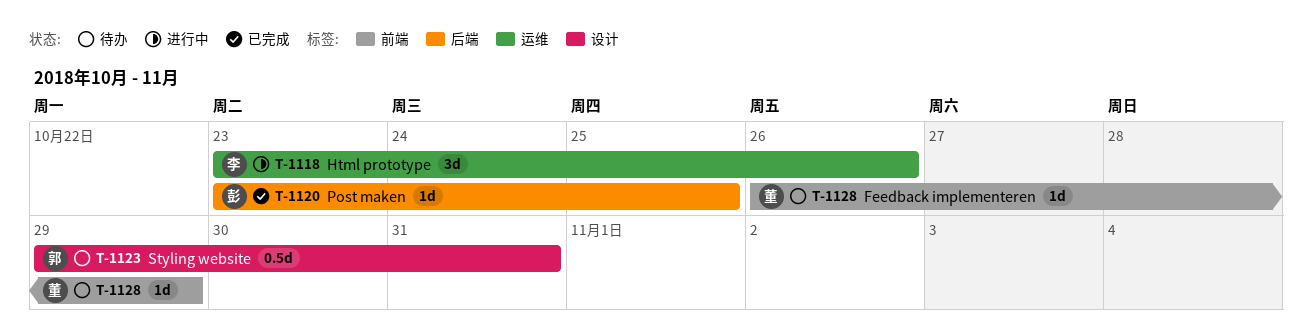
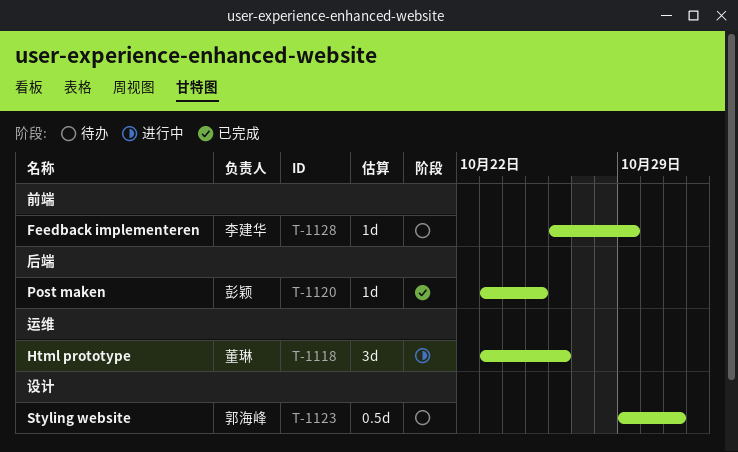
T-1118, owner: 李建华 -> 董琳
T-1128, owner: 董琳 -> 李建华

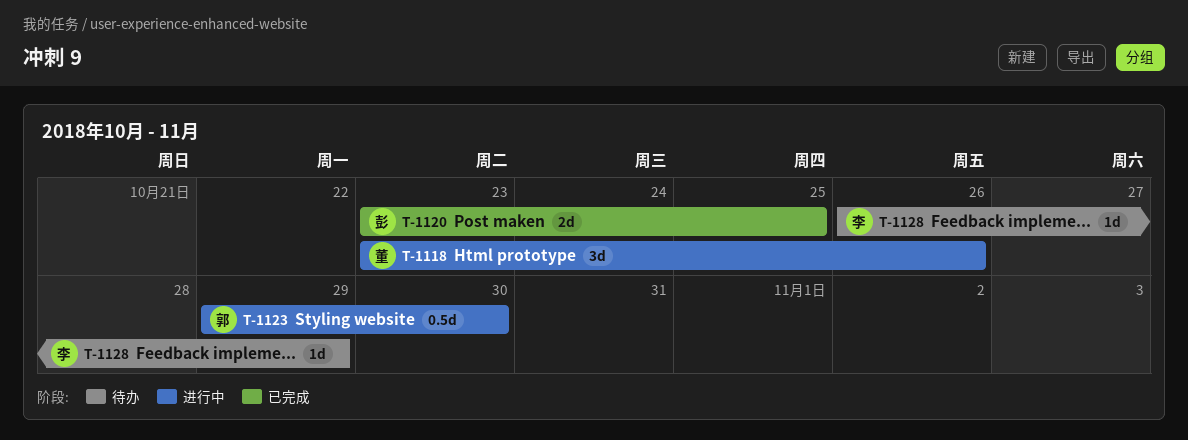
T-1120, estimate: 1d -> 2d
T-1123, status: 待办 -> 进行中
T-1123, due: Oct 31 -> Oct 30

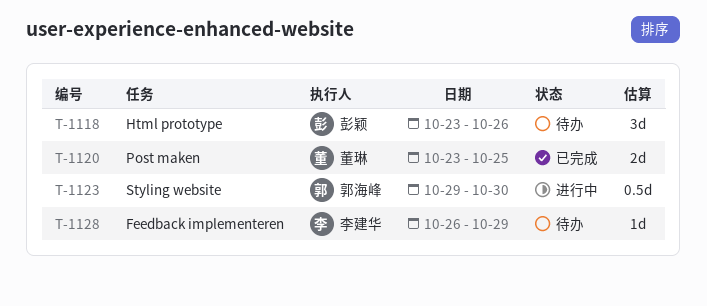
T-1118, status: 进行中 -> 待办
T-1118, owner: 董琳 -> 彭颖
T-1120, owner: 彭颖 -> 董琳

